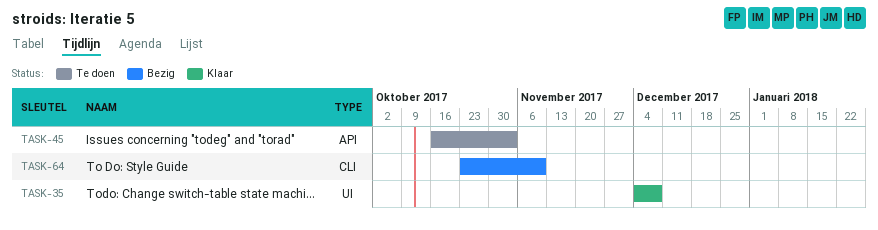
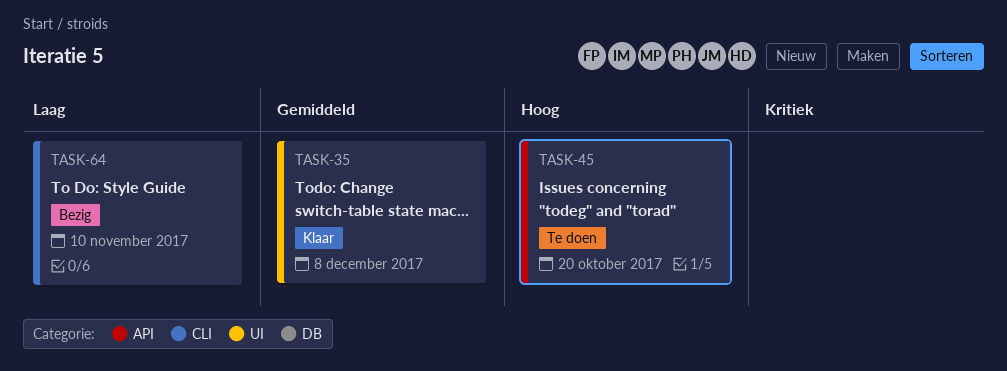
TASK-45, due: Nov 3 -> Oct 20

